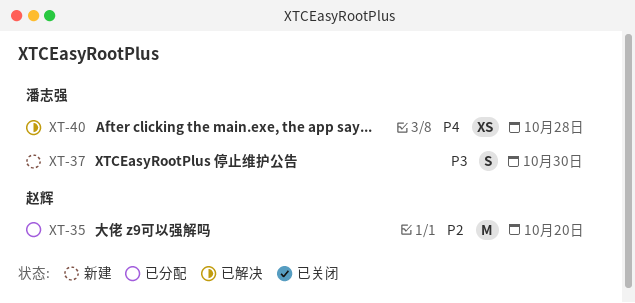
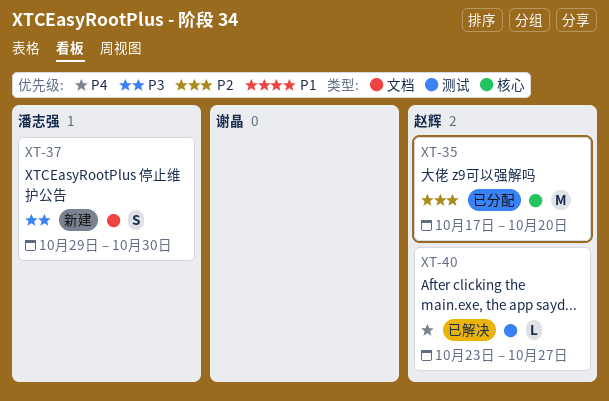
XT-40, owner: 潘志强 -> 赵辉
XT-40, estimate: XS -> L
XT-40, due: Oct 28 -> Oct 27

